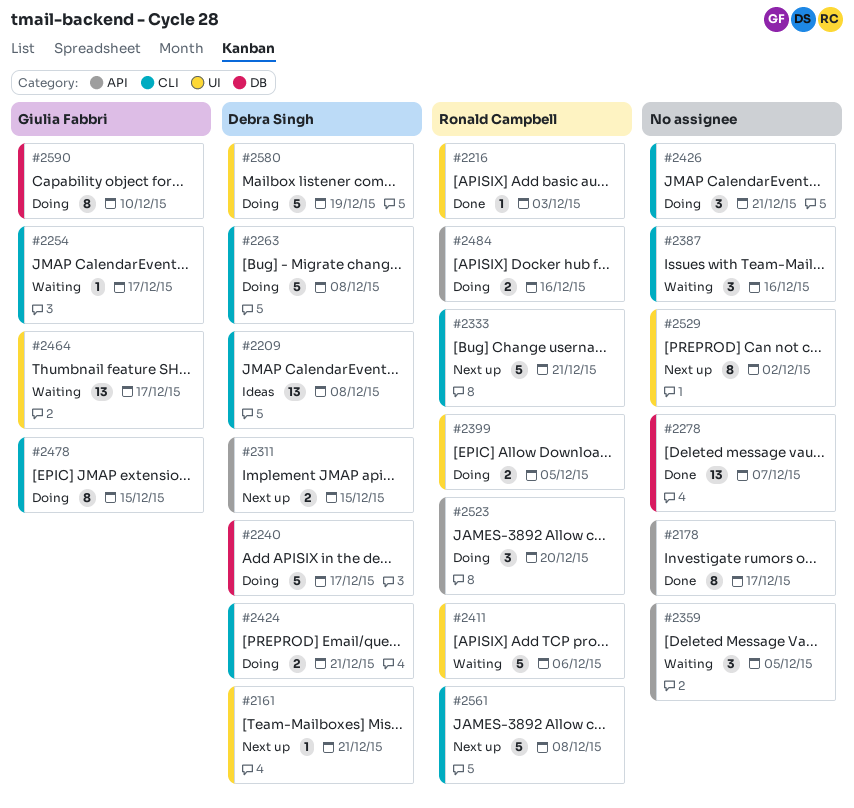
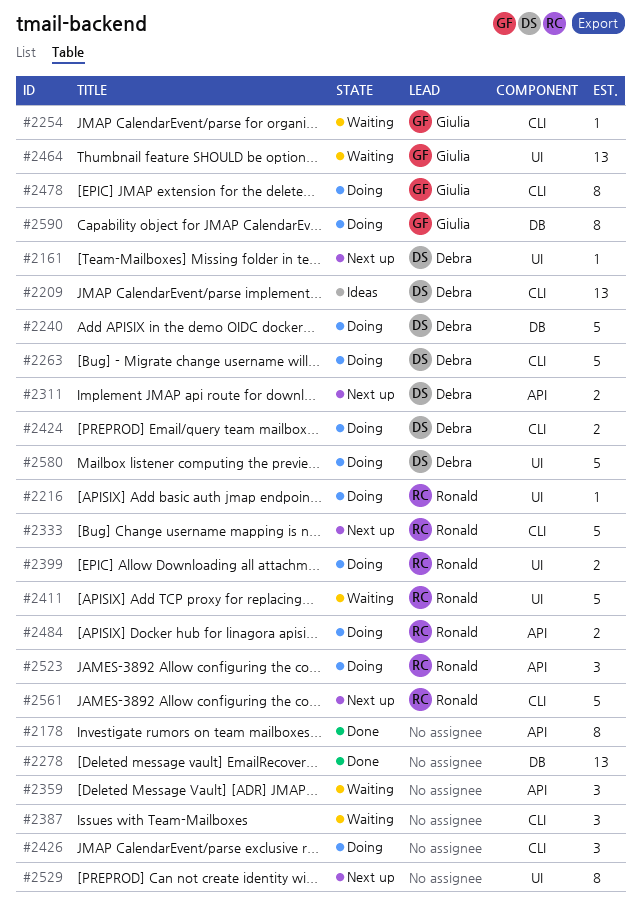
#2216, status: Done -> Doing

